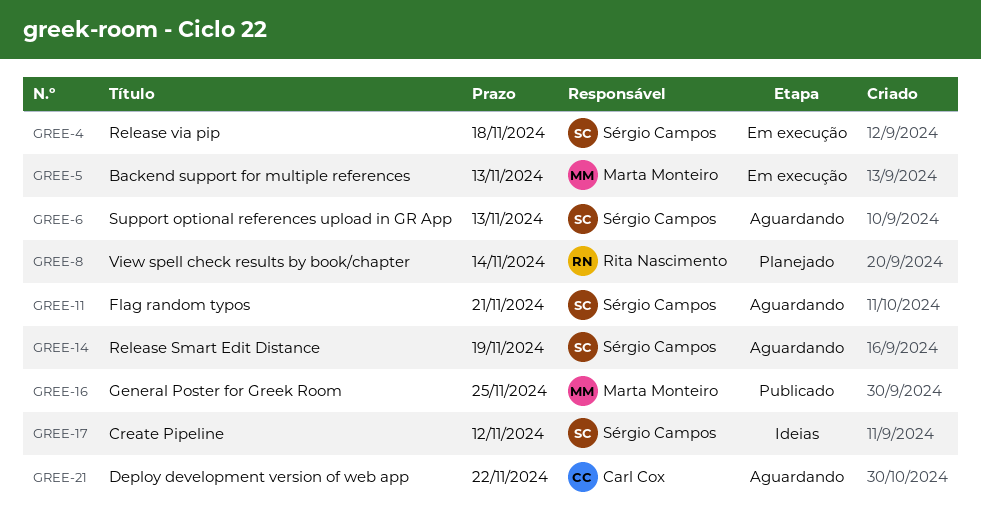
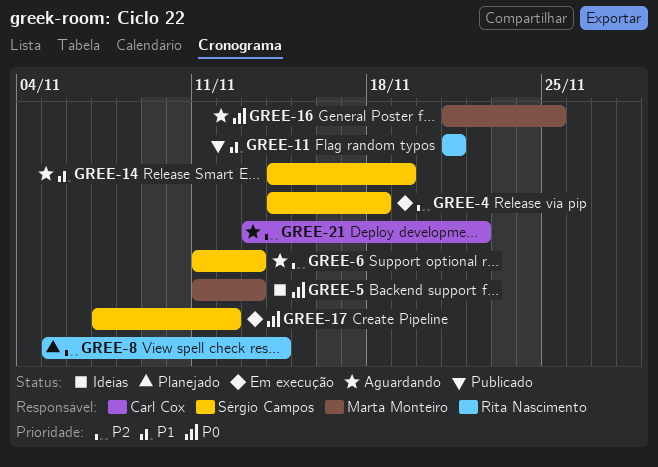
GREE-5, status: Em execução -> Ideias
GREE-11, status: Aguardando -> Publicado
GREE-11, owner: Sérgio Campos -> Rita Nascimento
GREE-16, status: Publicado -> Aguardando
GREE-17, status: Ideias -> Em execução

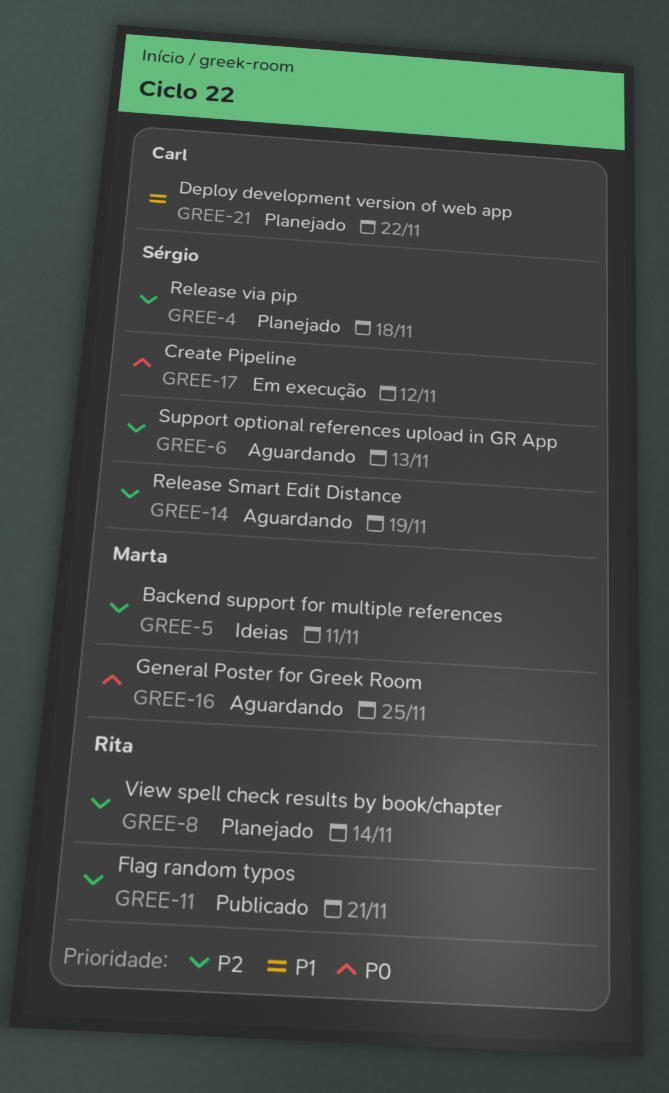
GREE-4, status: Em execução -> Planejado
GREE-5, priority: P0 -> P2
GREE-5, due: Nov 13 -> Nov 11
GREE-11, priority: P1 -> P2
GREE-14, priority: P1 -> P2
GREE-21, status: Aguardando -> Planejado
GREE-21, priority: P2 -> P1

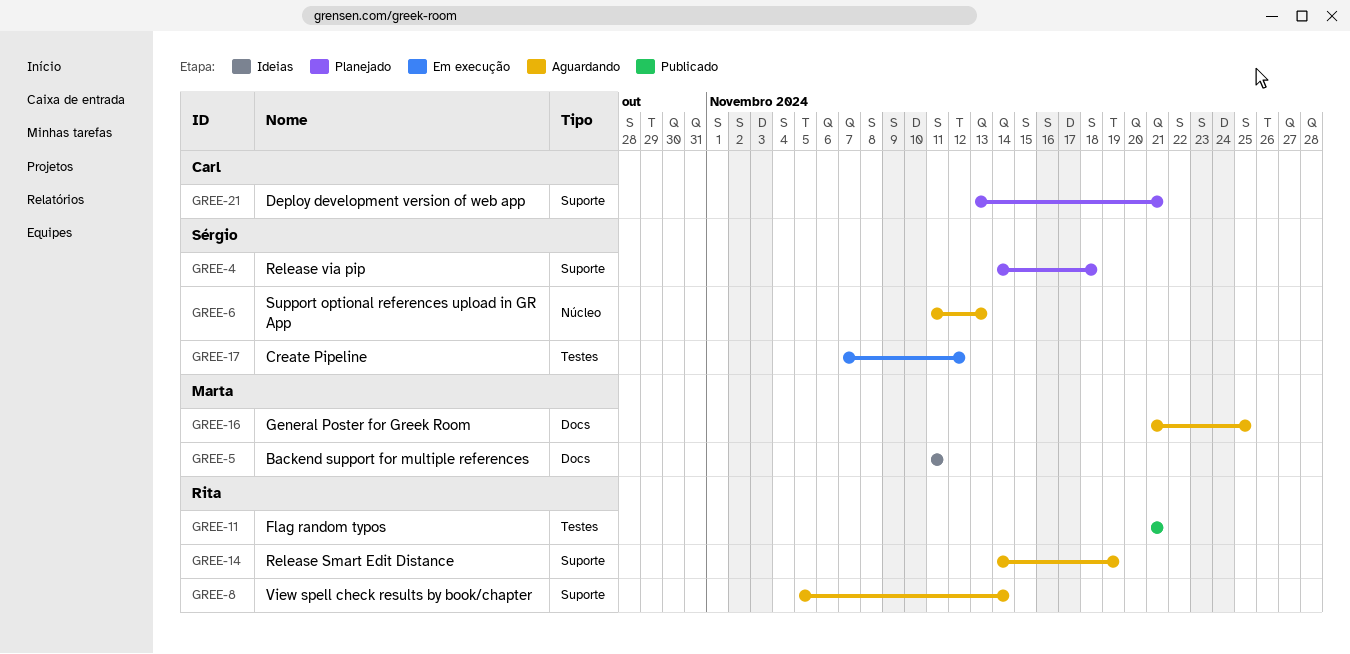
GREE-8, status: Planejado -> Aguardando
GREE-14, owner: Sérgio -> Rita
GREE-21, due: Nov 22 -> Nov 21

